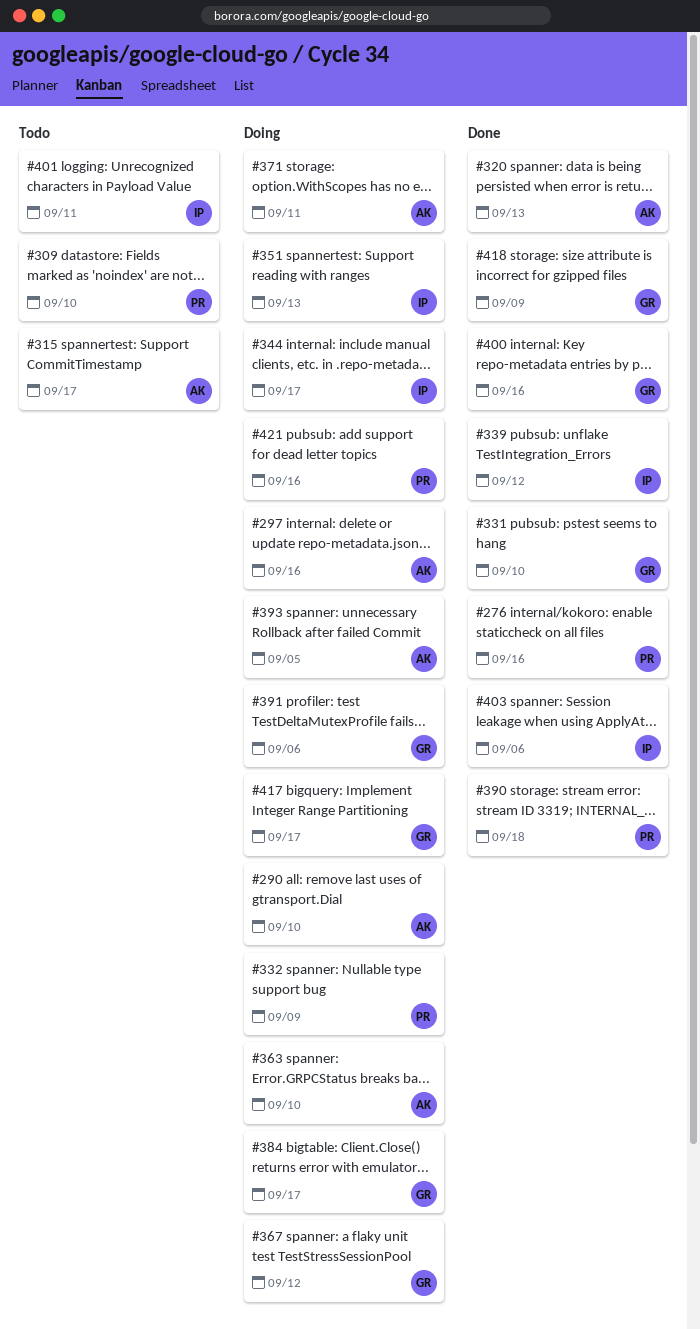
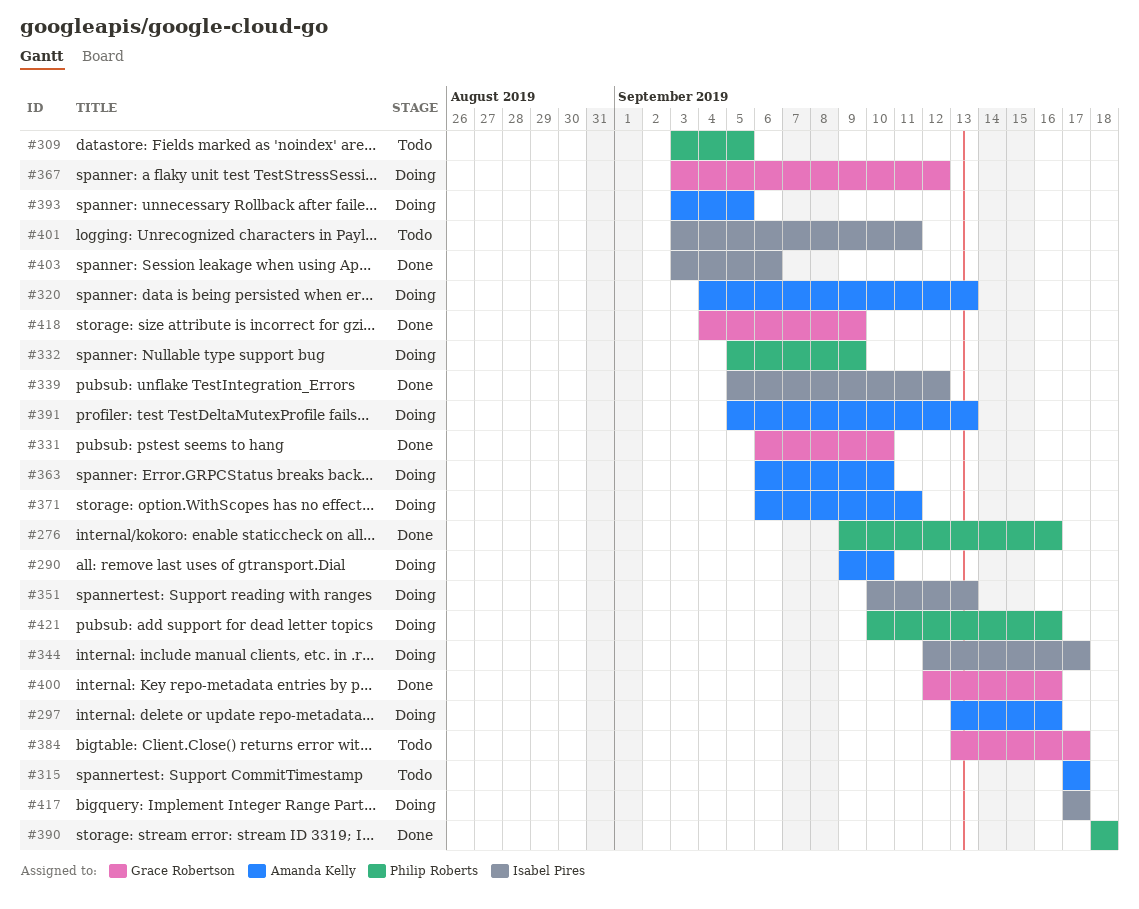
#309, due: Sep 10 -> Sep 5
#320, status: Done -> Doing
#384, status: Doing -> Todo
#391, owner: Grace Robertson -> Amanda Kelly
#391, due: Sep 6 -> Sep 13
#417, owner: Grace Robertson -> Isabel Pires

